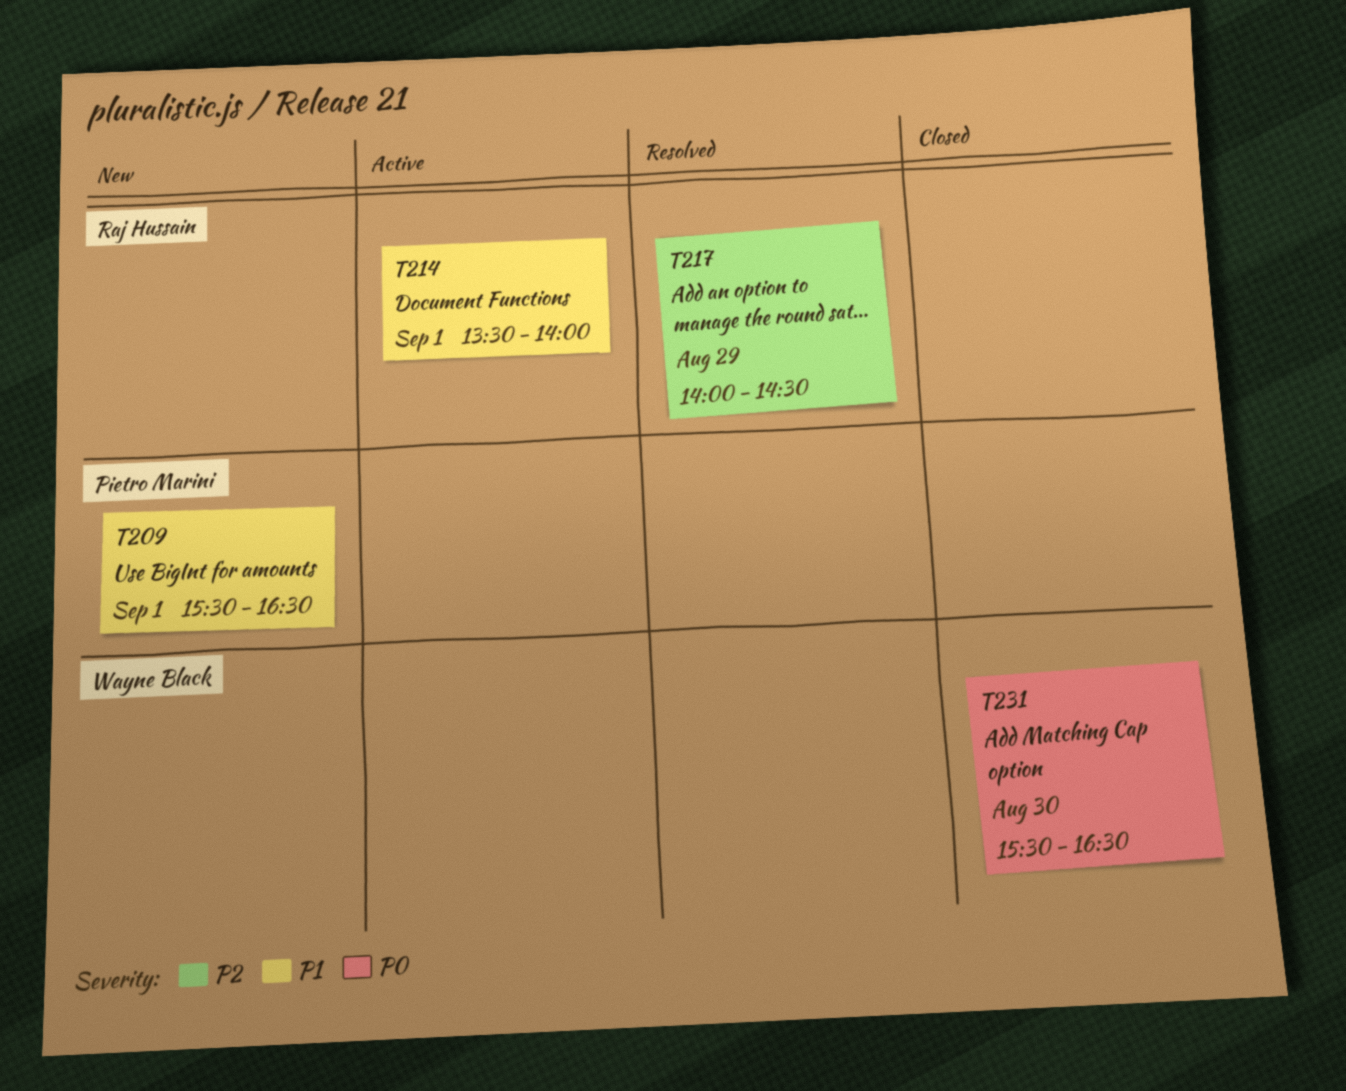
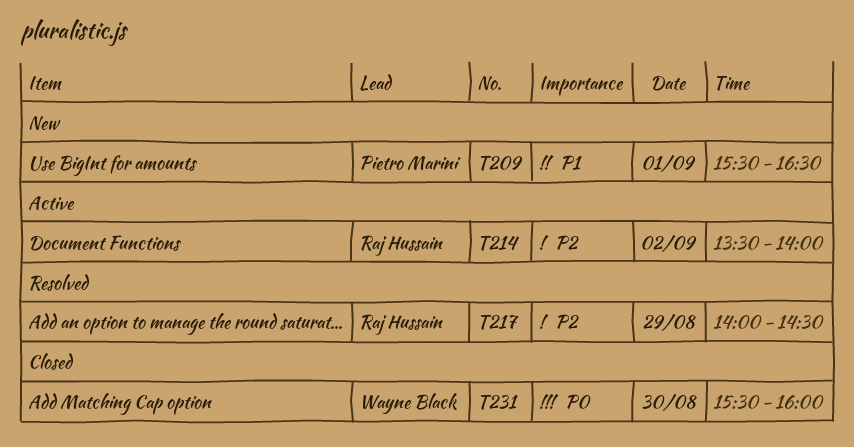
T214, priority: P1 -> P2
T214, day: Sep 1 -> Sep 2
T231, ends: 16:30 -> 16:00

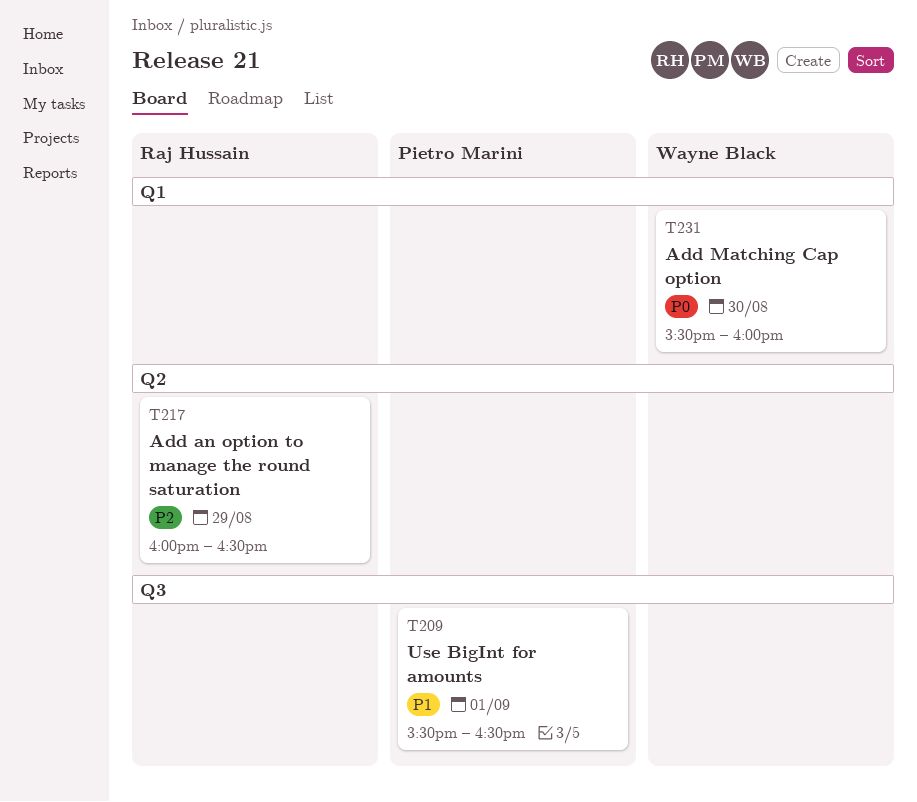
T214: present -> none
T217, begins: 14:00 -> 16:00
T217, ends: 14:30 -> 16:30

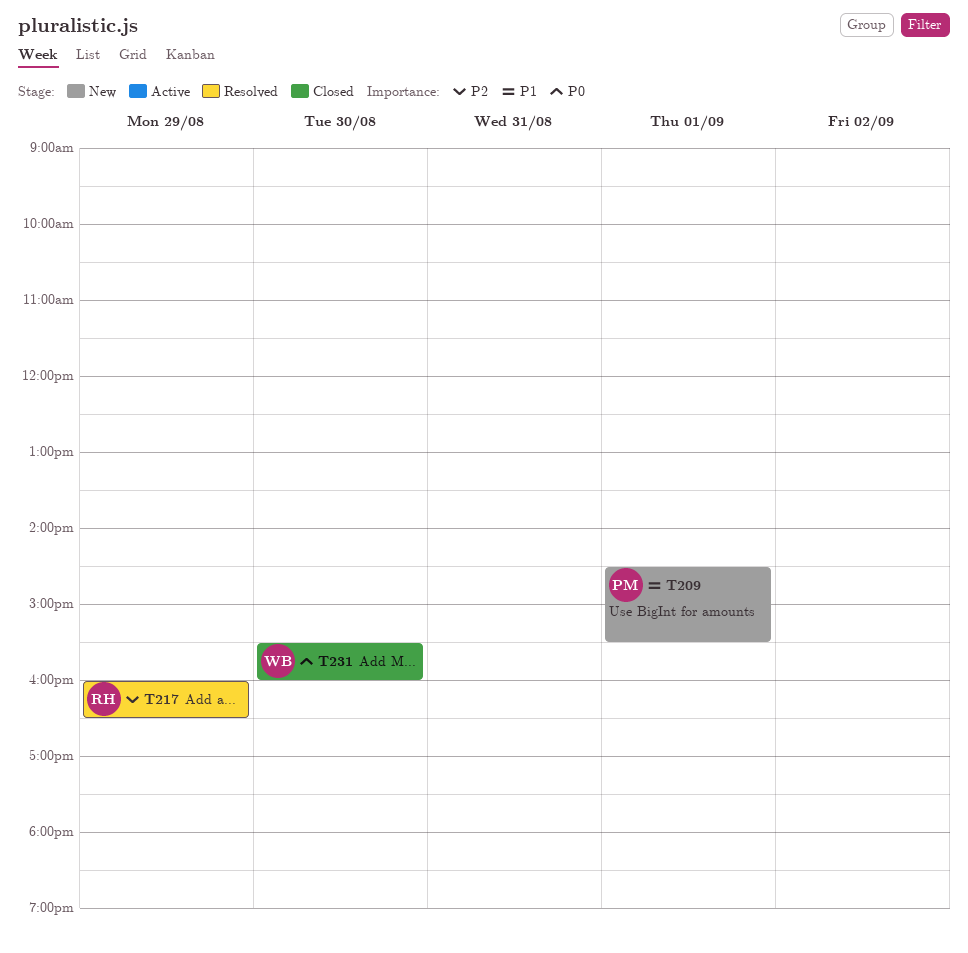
T209, begins: 15:30 -> 14:30
T209, ends: 16:30 -> 15:30

